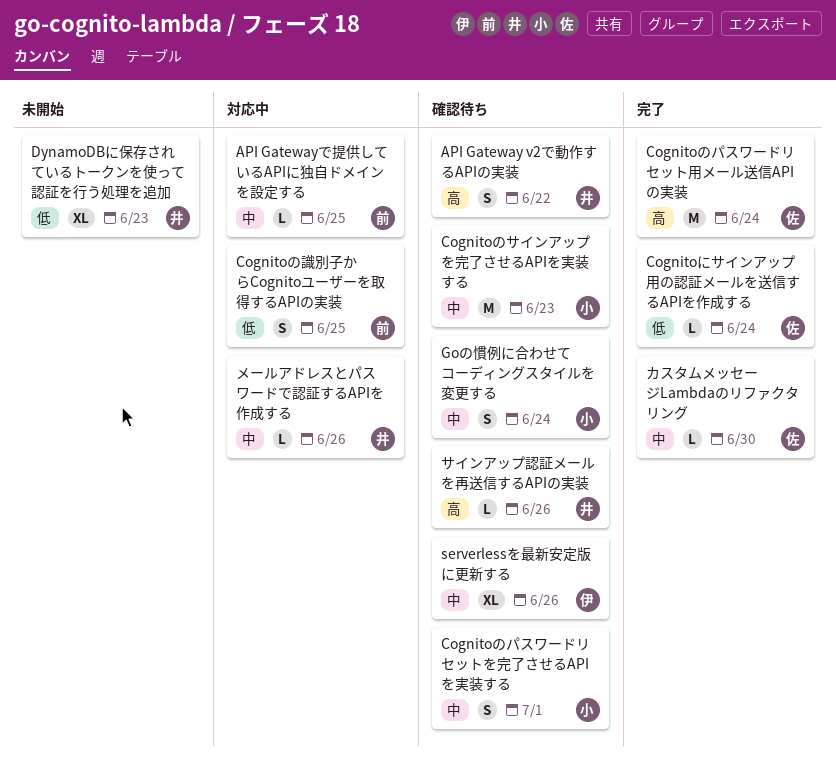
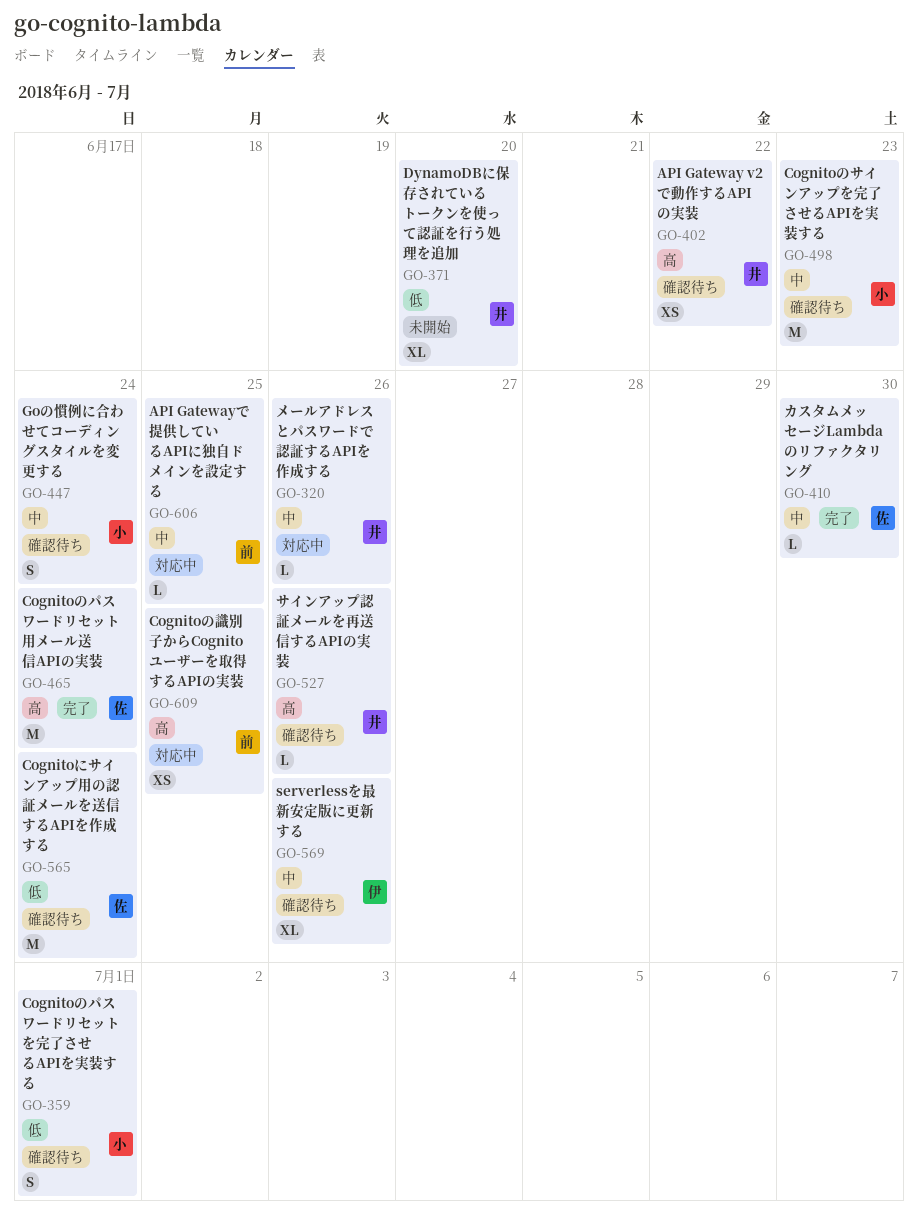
API Gateway v2で動作するAPIの実装, estimate: S -> XS
Cognitoにサインアップ用の認証メールを送信するAPIを作成する, status: 完了 -> 確認待ち
Cognitoにサインアップ用の認証メールを送信するAPIを作成する, estimate: L -> M
Cognitoのパスワードリセットを完了させるAPIを実装する, priority: 中 -> 低
Cognitoの識別子からCognitoユーザーを取得するAPIの実装, priority: 低 -> 高
Cognitoの識別子からCognitoユーザーを取得するAPIの実装, estimate: S -> XS
DynamoDBに保存されているトークンを使って認証を行う処理を追加, due: Jun 23 -> Jun 20

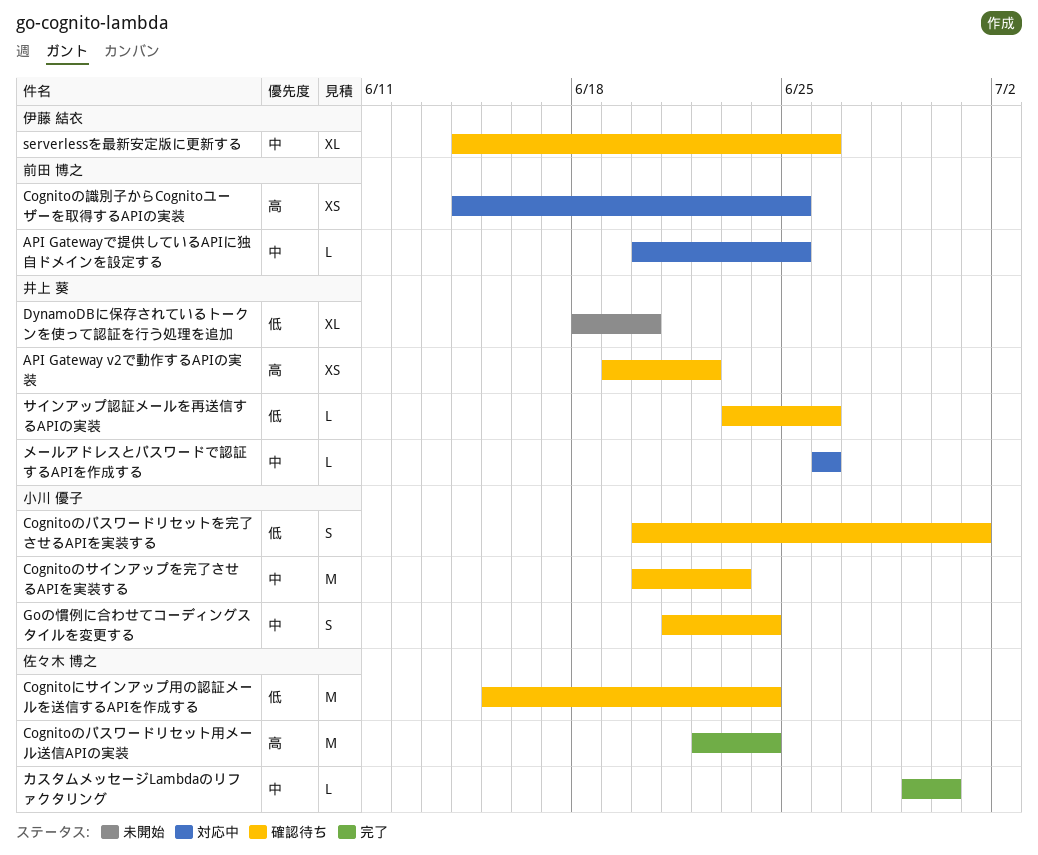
サインアップ認証メールを再送信するAPIの実装, priority: 高 -> 低

